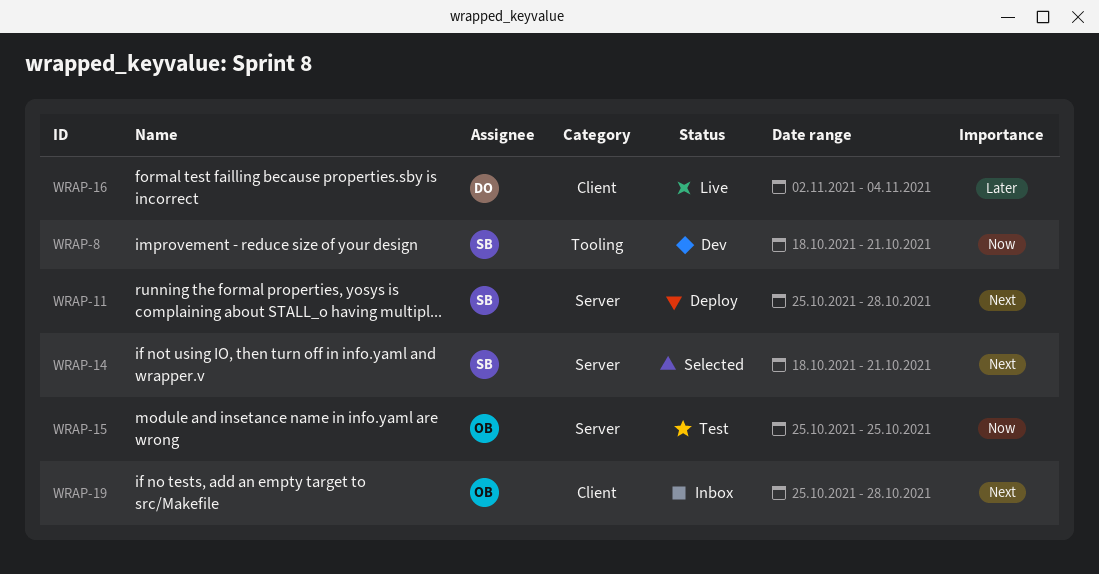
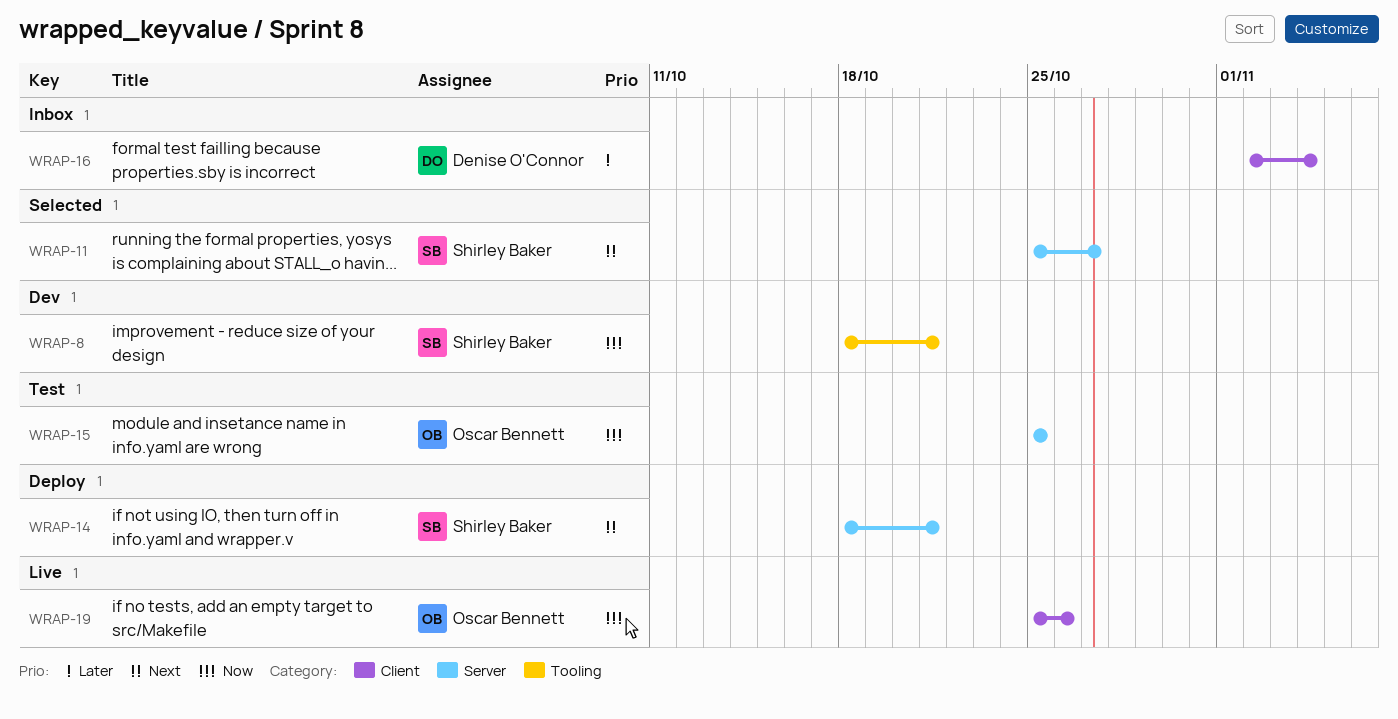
WRAP-11, status: Deploy -> Selected
WRAP-11, due: Oct 28 -> Oct 27
WRAP-14, status: Selected -> Deploy
WRAP-16, status: Live -> Inbox
WRAP-19, status: Inbox -> Live
WRAP-19, priority: Next -> Now
WRAP-19, due: Oct 28 -> Oct 26

